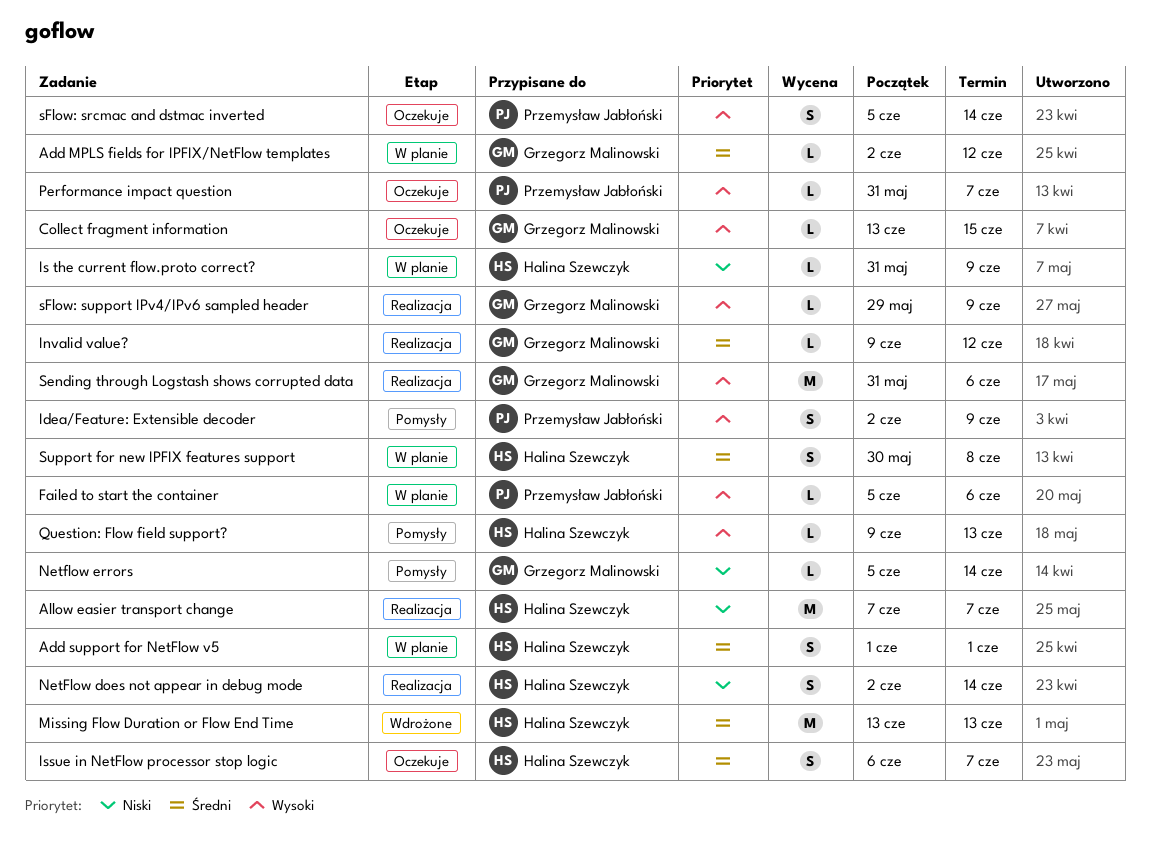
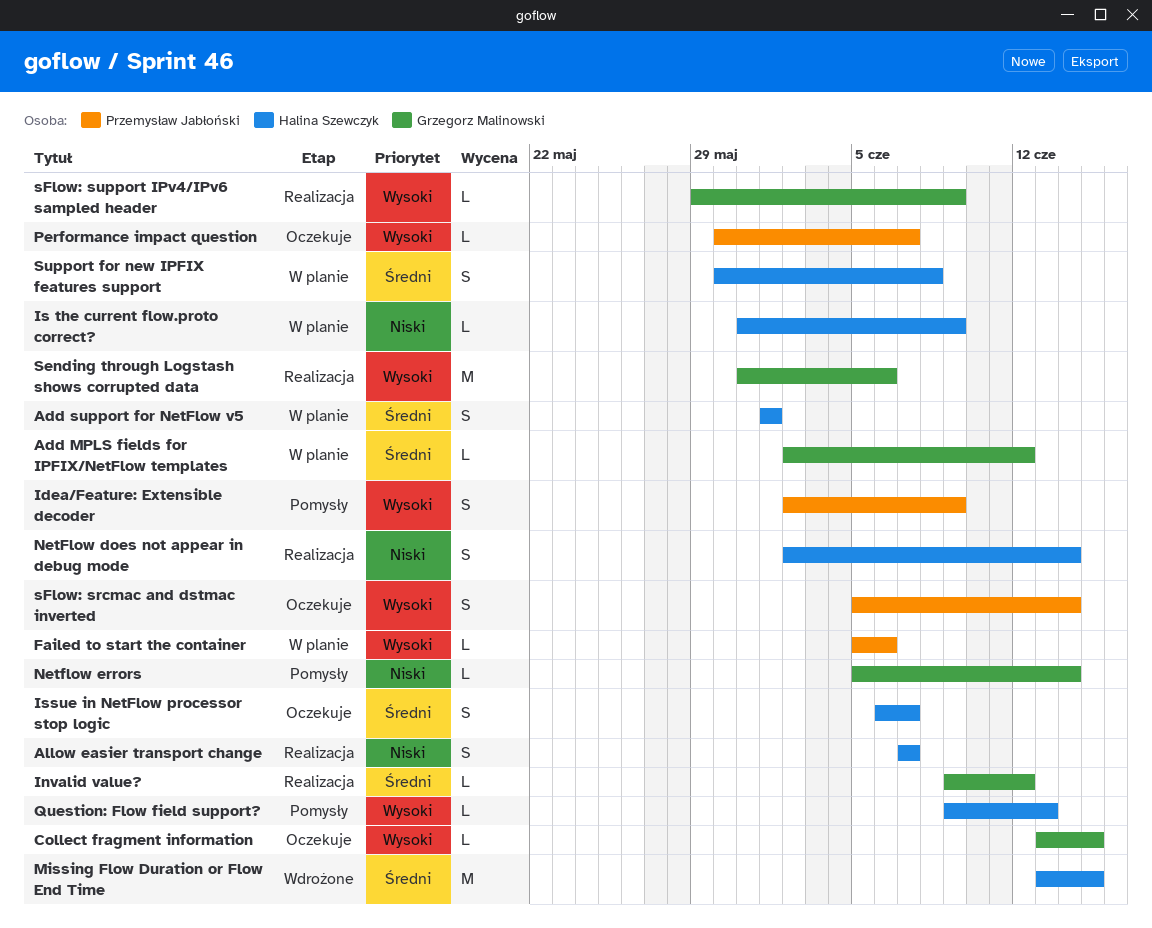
Allow easier transport change, estimate: M -> S
Missing Flow Duration or Flow End Time, due: Jun 13 -> Jun 15
Performance impact question, start: May 31 -> May 30

